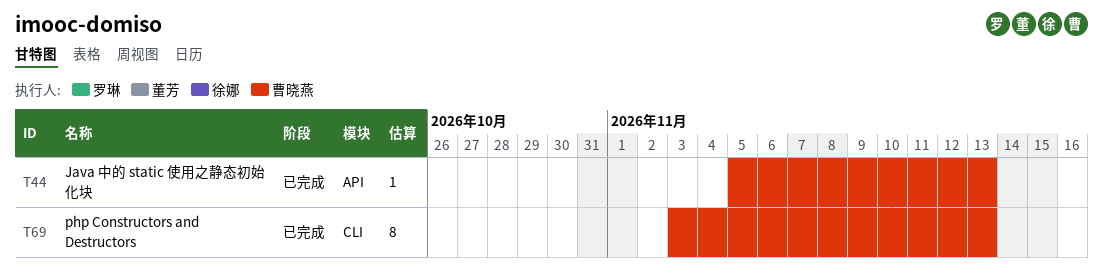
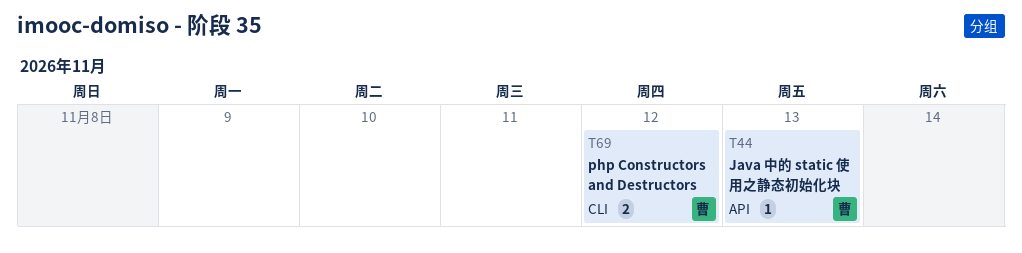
T69, estimate: 8 -> 2
T69, due: Nov 13 -> Nov 12

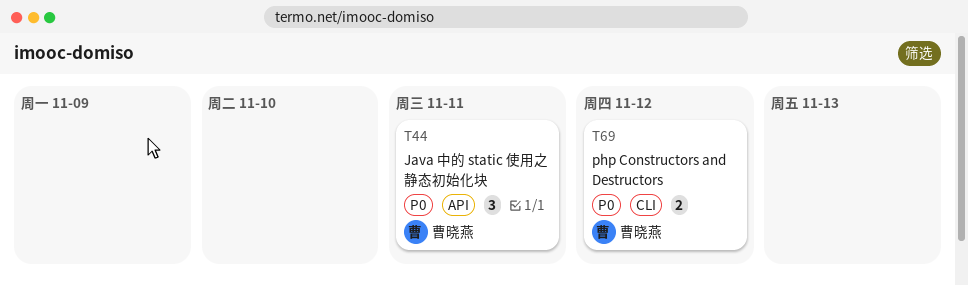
T44, estimate: 1 -> 3
T44, due: Nov 13 -> Nov 11

